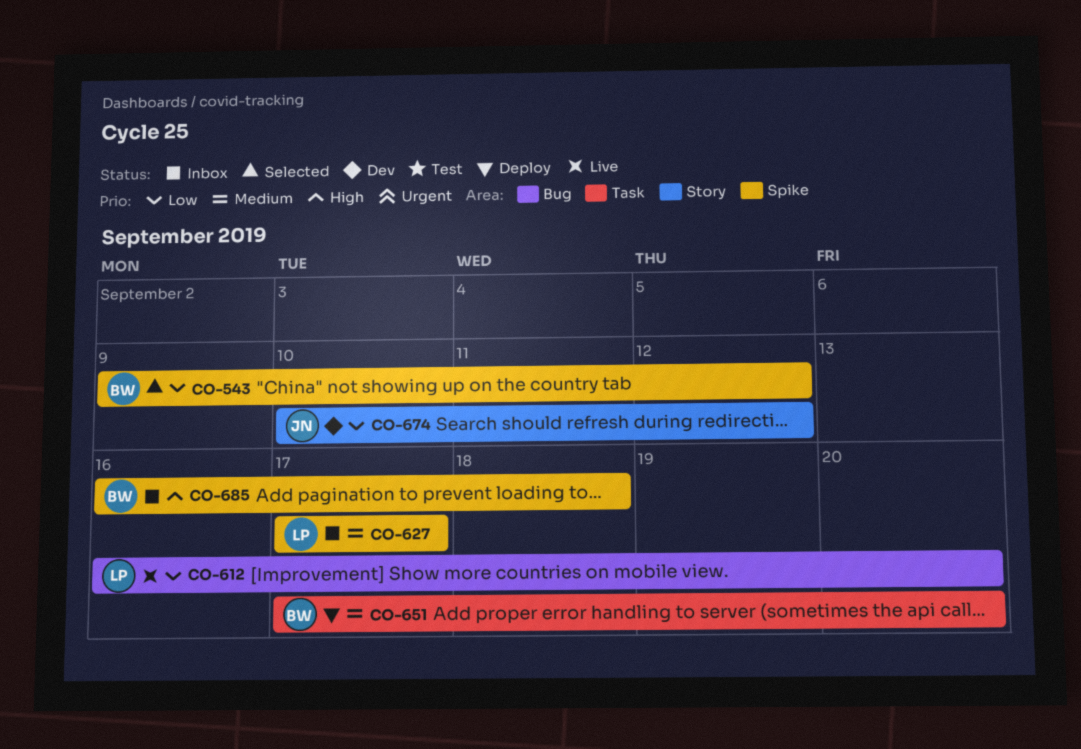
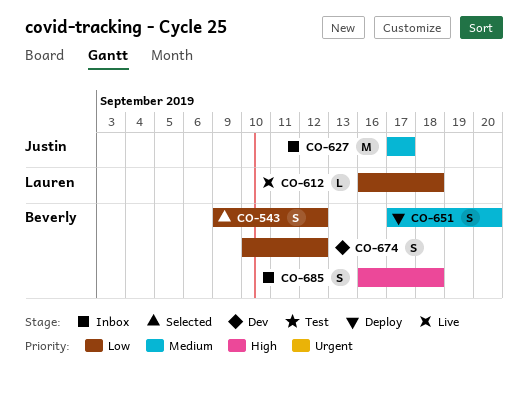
CO-612, due: Sep 20 -> Sep 18
CO-627, owner: Lauren -> Justin
CO-674, owner: Justin -> Beverly

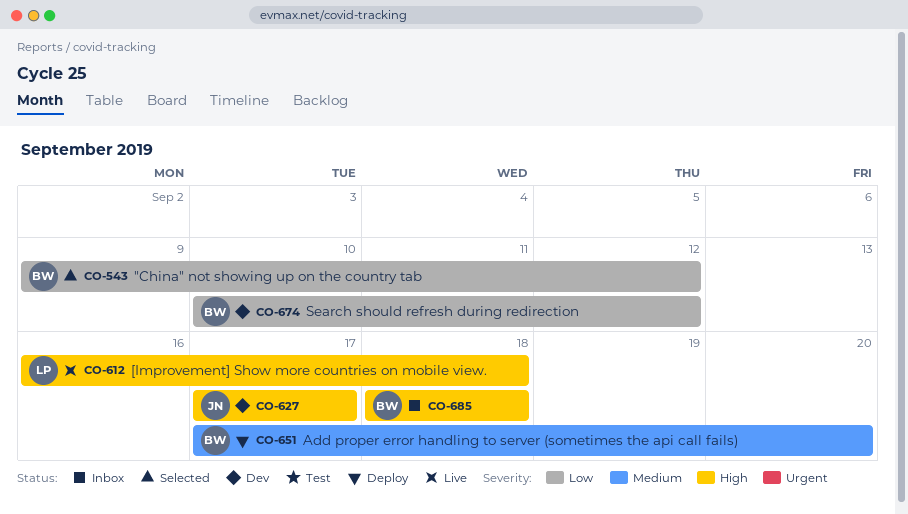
CO-612, priority: Low -> High
CO-627, status: Inbox -> Dev
CO-627, priority: Medium -> High
CO-685, start: Sep 16 -> Sep 18

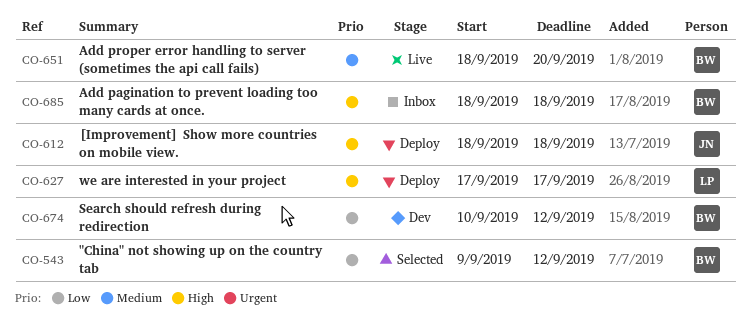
CO-612, status: Live -> Deploy
CO-612, owner: LP -> JN
CO-612, start: Sep 16 -> Sep 18
CO-627, status: Dev -> Deploy
CO-627, owner: JN -> LP
CO-651, status: Deploy -> Live
CO-651, start: Sep 17 -> Sep 18

